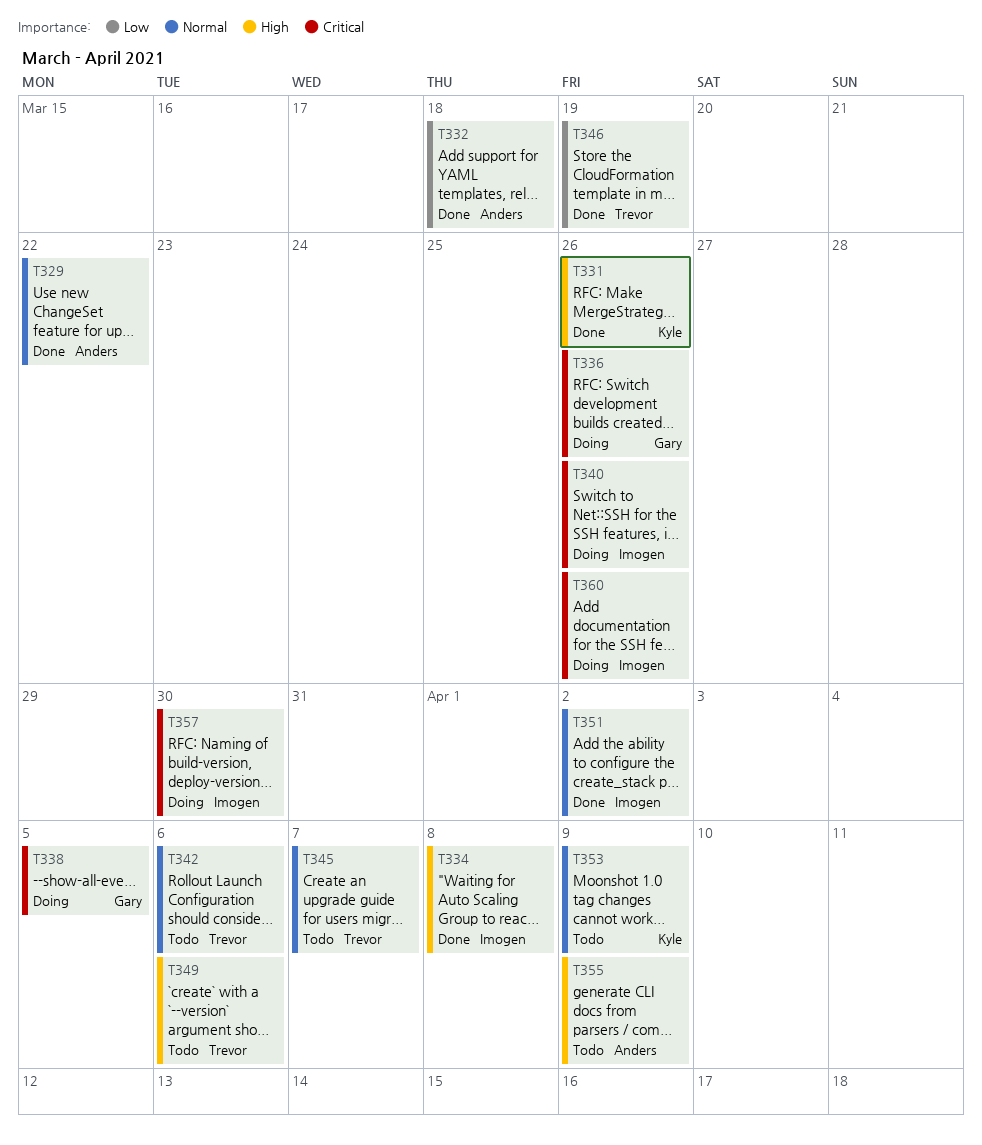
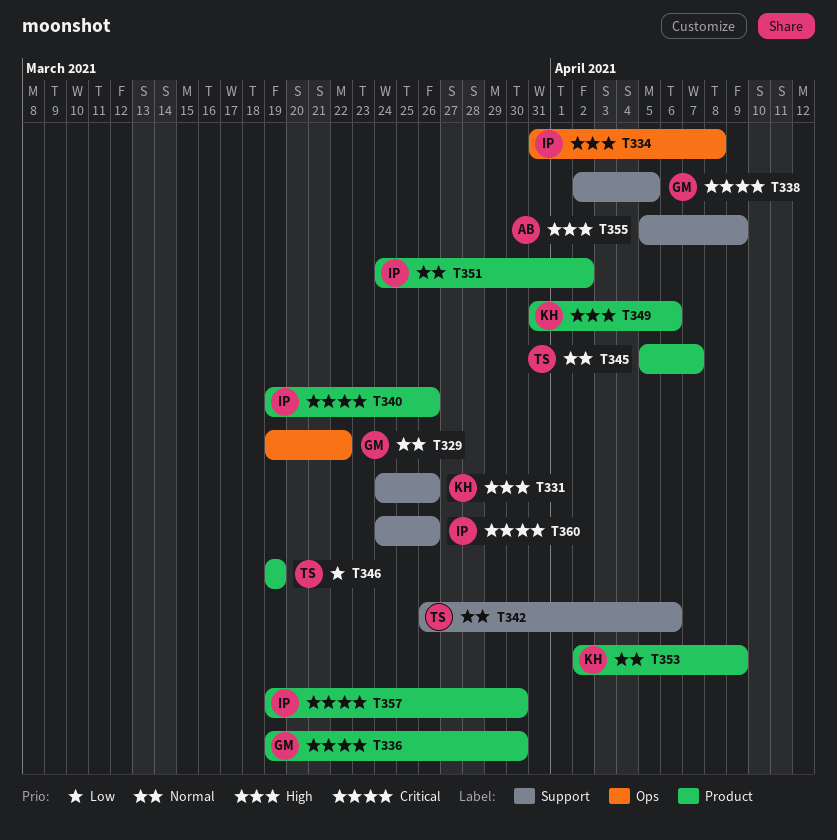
T329, owner: Anders -> Gary
T332: present -> none
T336, due: Mar 26 -> Mar 30
T349, owner: Trevor -> Kyle

